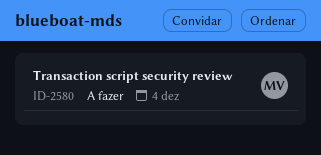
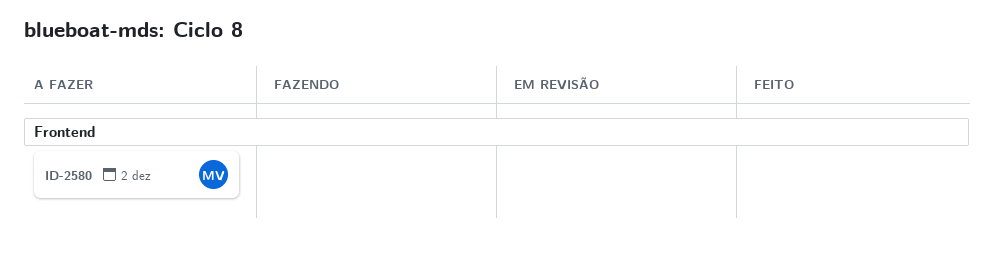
ID-2580, due: Dec 4 -> Dec 2

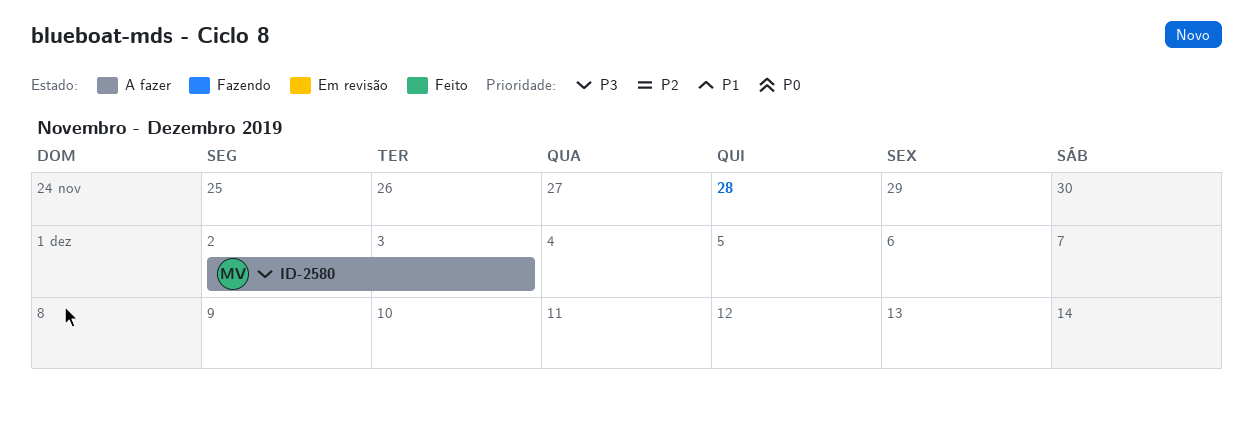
ID-2580, due: Dec 2 -> Dec 3

